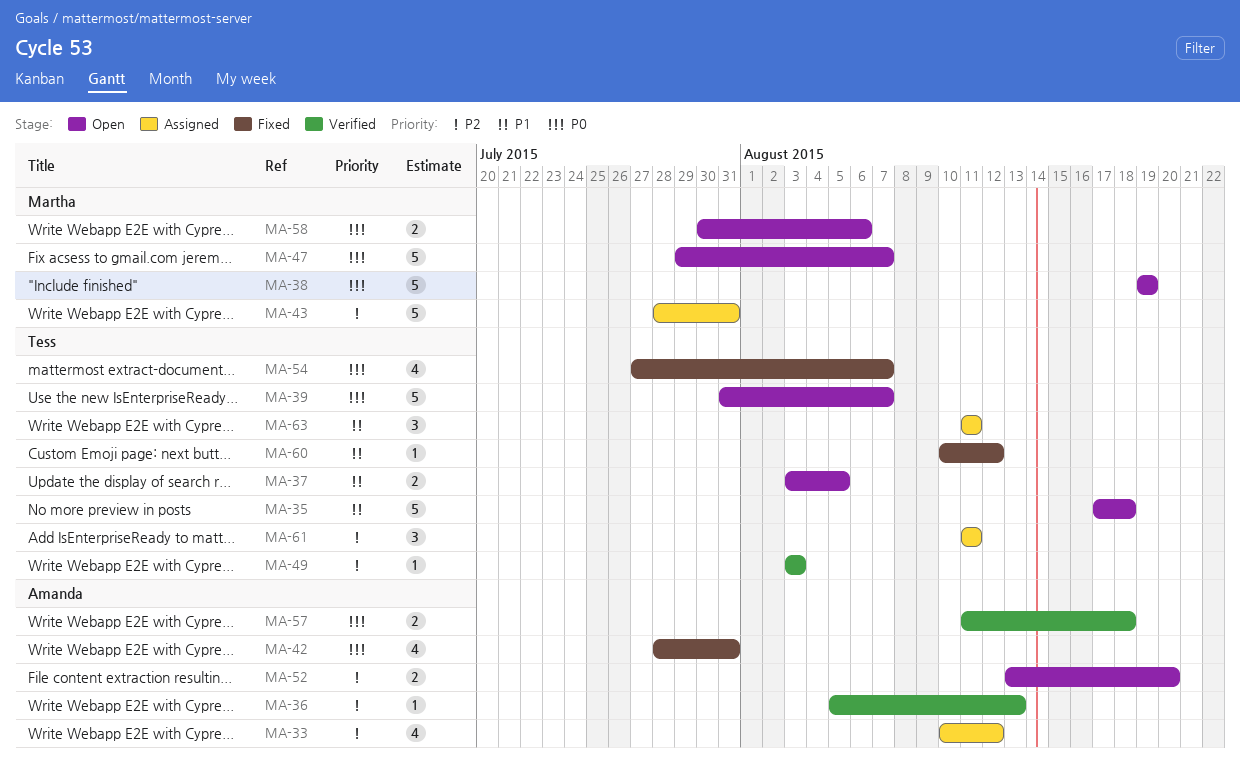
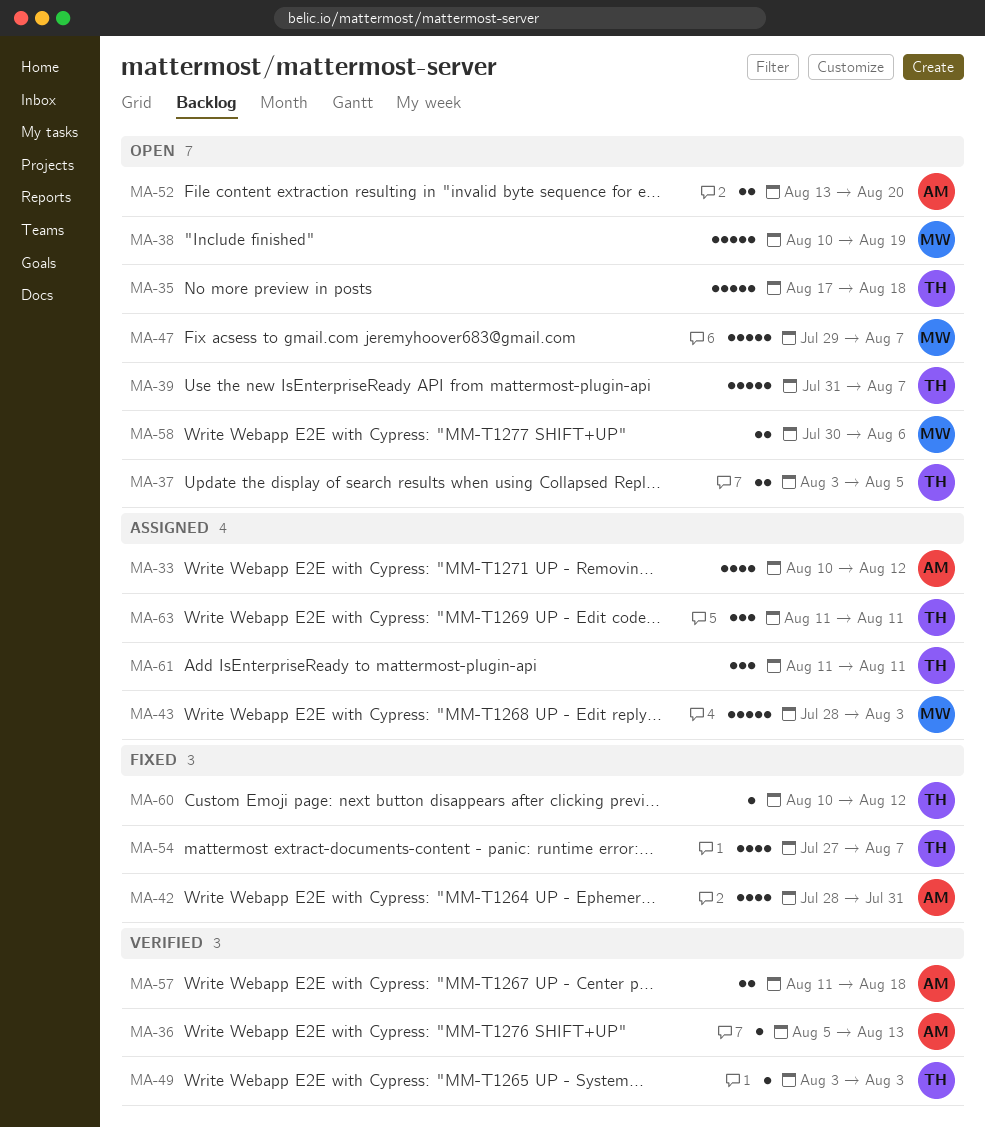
MA-38, start: Aug 19 -> Aug 10
MA-43, due: Jul 31 -> Aug 3

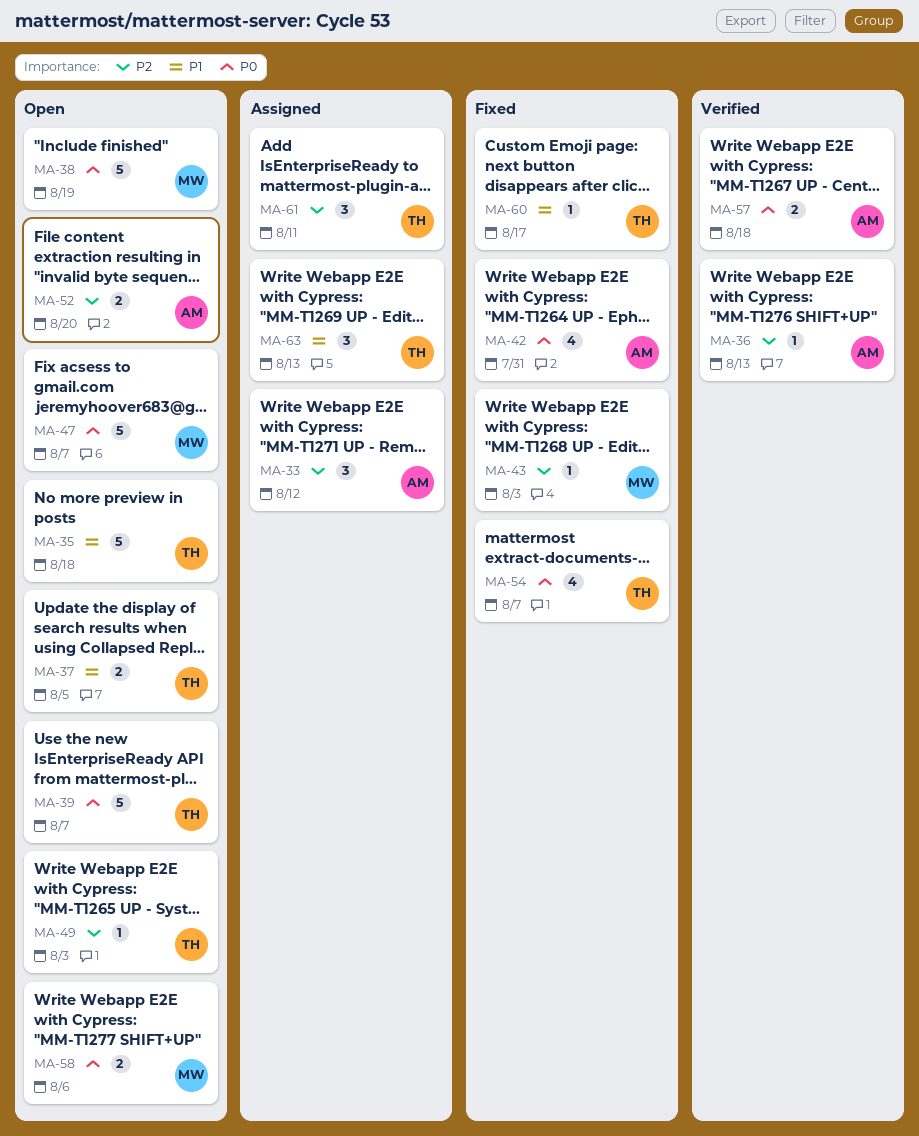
MA-33, estimate: 4 -> 3
MA-43, status: Assigned -> Fixed
MA-43, estimate: 5 -> 1
MA-49, status: Verified -> Open
MA-60, due: Aug 12 -> Aug 17
MA-63, due: Aug 11 -> Aug 13

